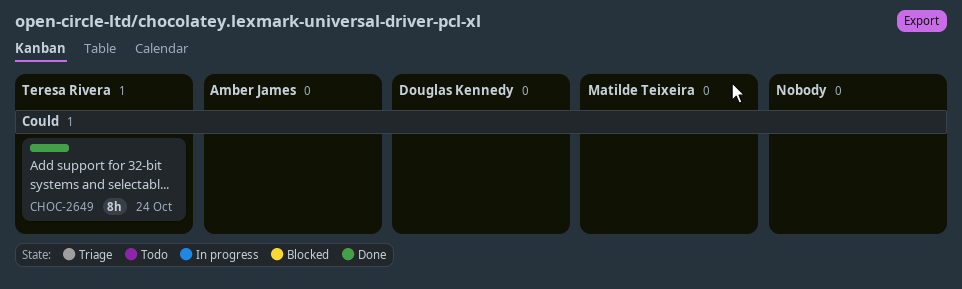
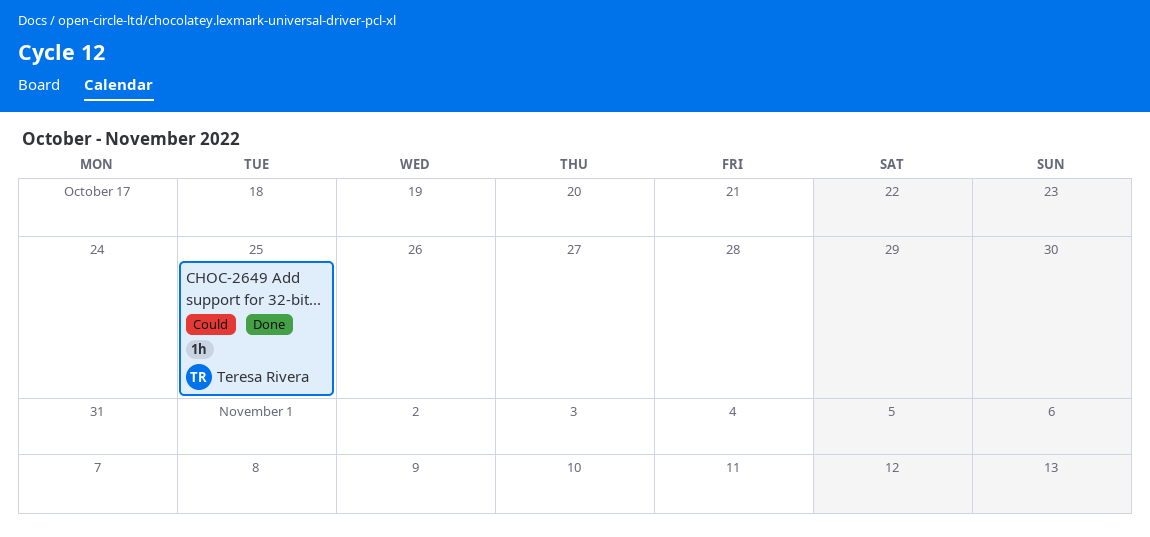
CHOC-2649, estimate: 8h -> 1h
CHOC-2649, due: Oct 24 -> Oct 25

